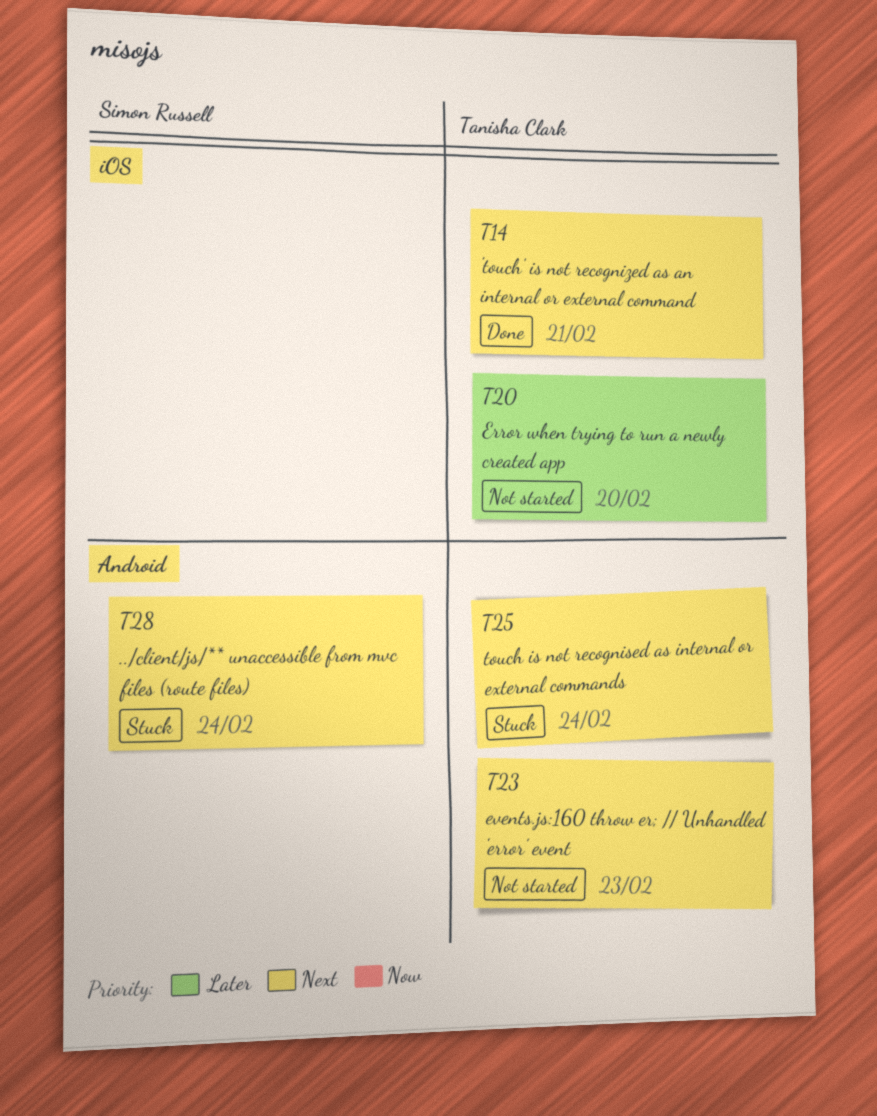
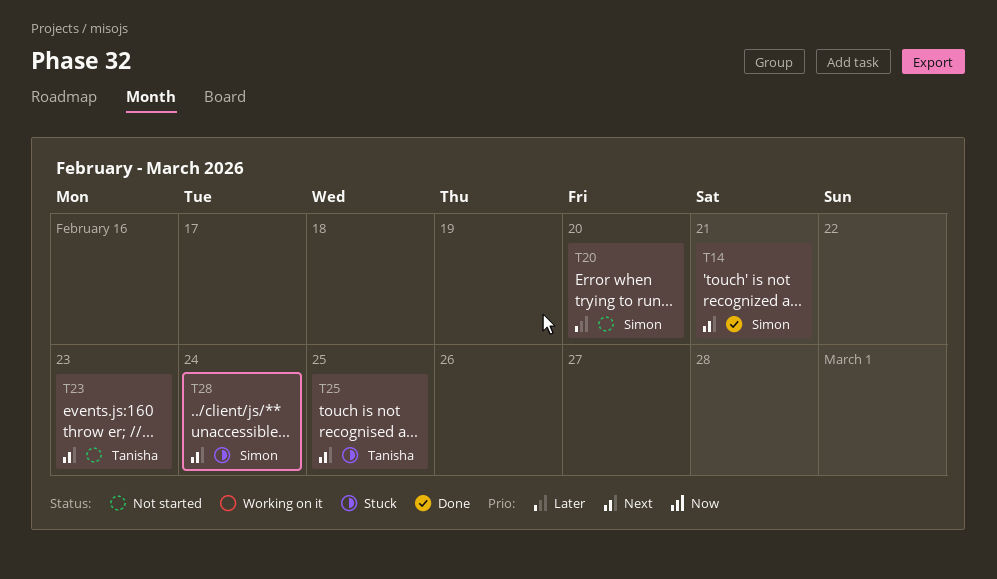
T14, owner: Tanisha Clark -> Simon Russell
T20, owner: Tanisha Clark -> Simon Russell
T25, due: Feb 24 -> Feb 25

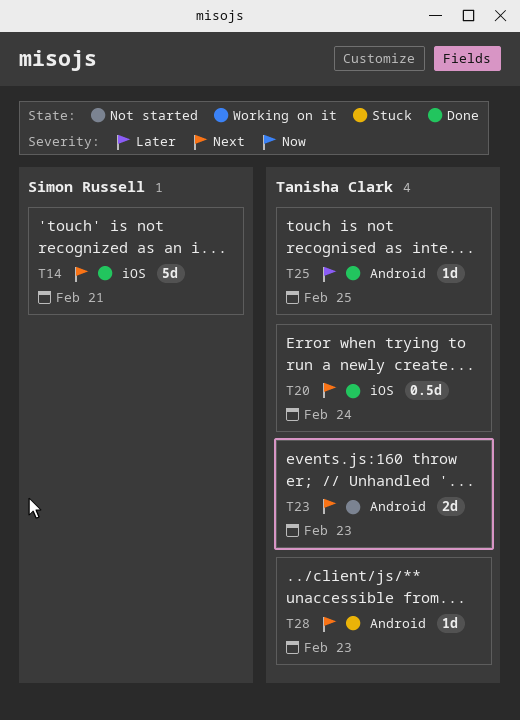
T20, status: Not started -> Done
T20, owner: Simon Russell -> Tanisha Clark
T20, priority: Later -> Next
T20, due: Feb 20 -> Feb 24
T25, status: Stuck -> Done
T25, priority: Next -> Later
T28, owner: Simon Russell -> Tanisha Clark
T28, due: Feb 24 -> Feb 23

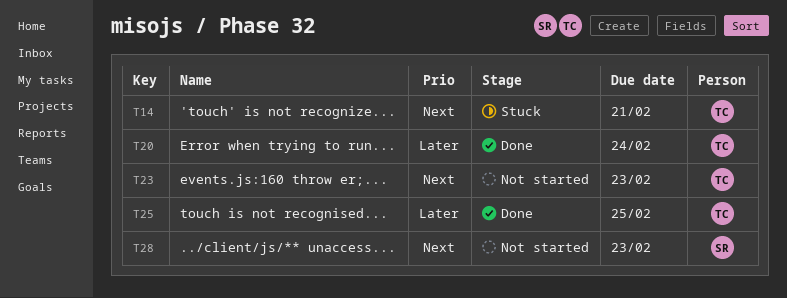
T14, status: Done -> Stuck
T14, owner: Simon Russell -> Tanisha Clark
T20, priority: Next -> Later
T28, status: Stuck -> Not started
T28, owner: Tanisha Clark -> Simon Russell

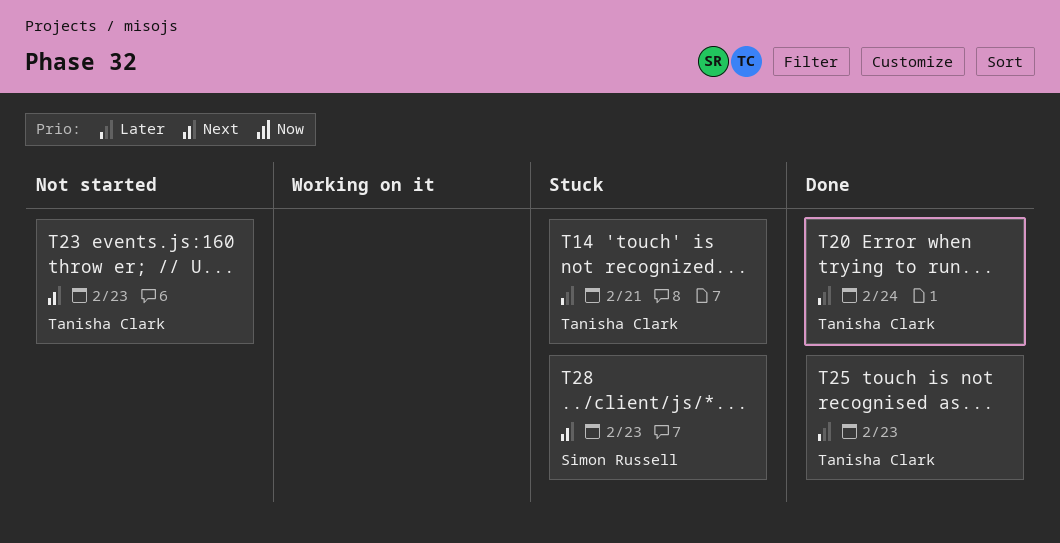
T14, priority: Next -> Later
T25, due: Feb 25 -> Feb 23
T28, status: Not started -> Stuck

